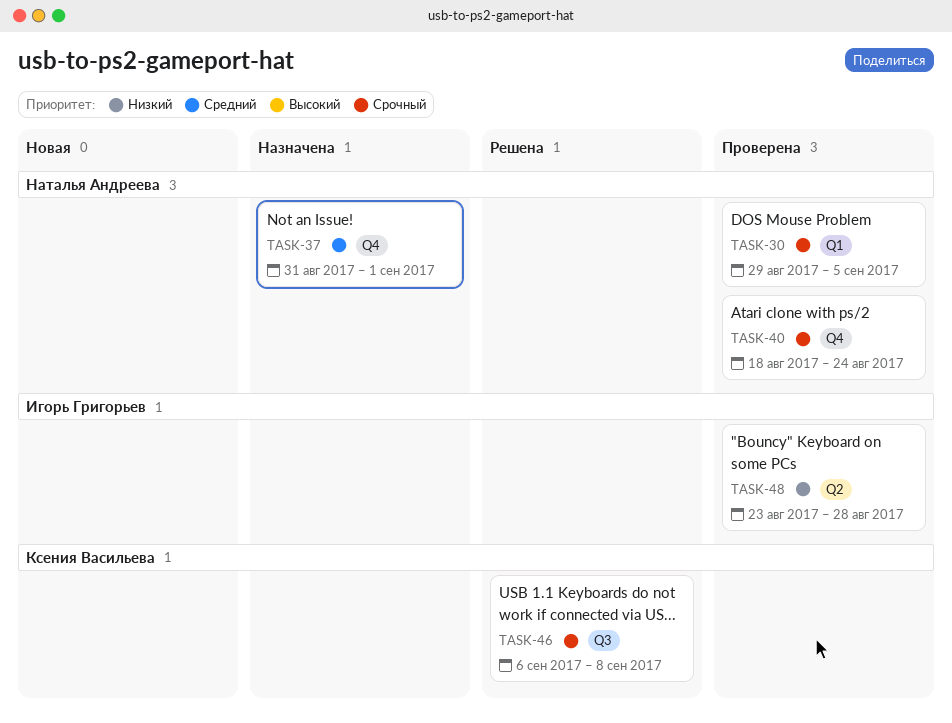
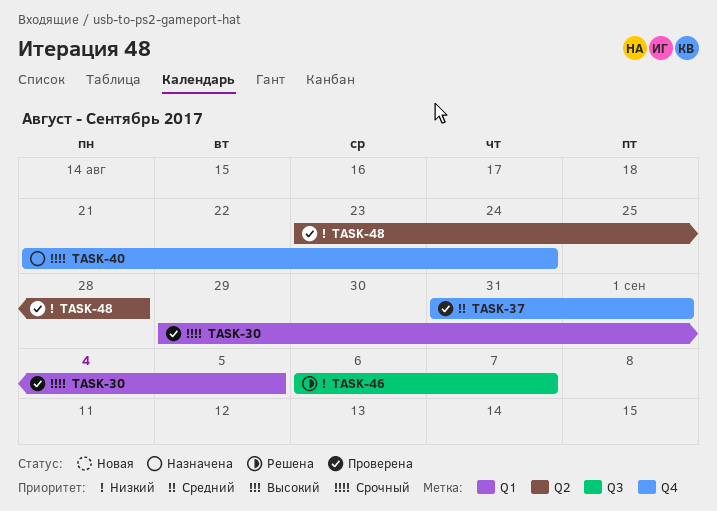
TASK-37, status: Назначена -> Проверена
TASK-40, status: Проверена -> Назначена
TASK-40, start: Aug 18 -> Aug 21
TASK-46, priority: Срочный -> Низкий
TASK-46, due: Sep 8 -> Sep 7

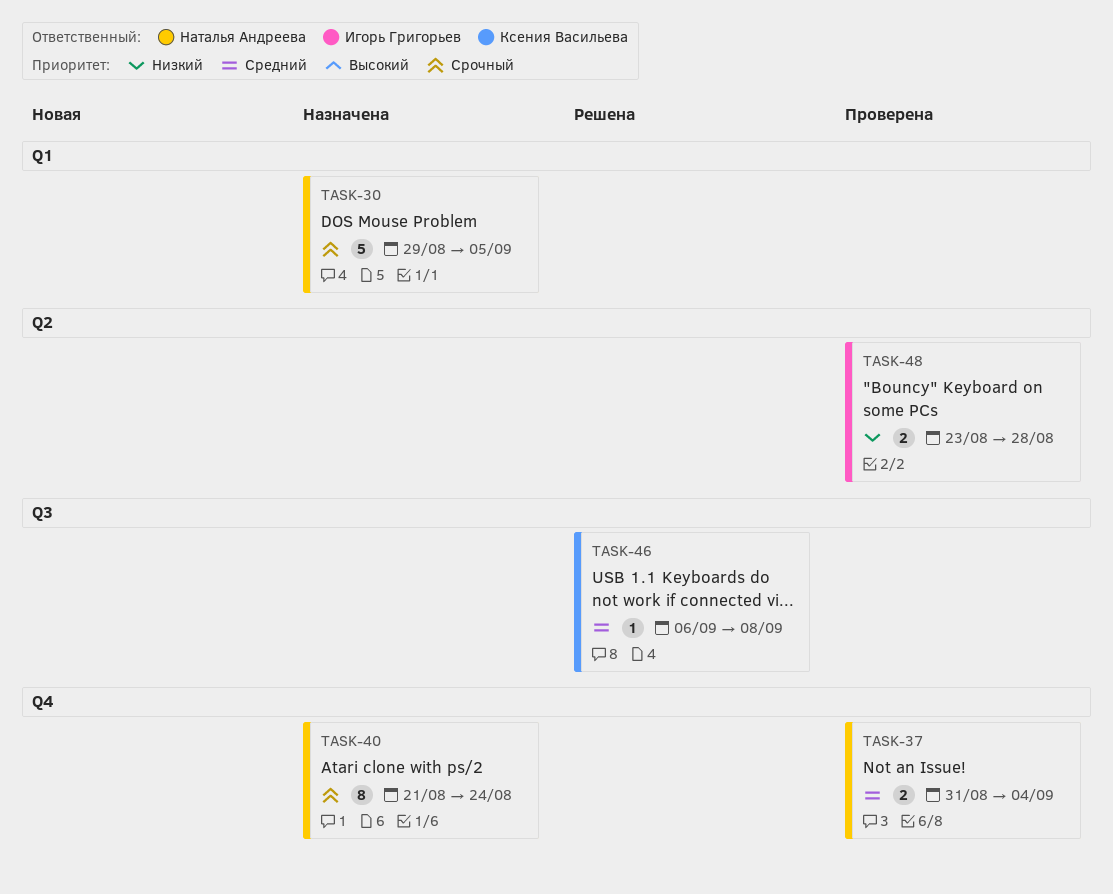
TASK-30, status: Проверена -> Назначена
TASK-37, due: Sep 1 -> Sep 4
TASK-46, priority: Низкий -> Средний
TASK-46, due: Sep 7 -> Sep 8

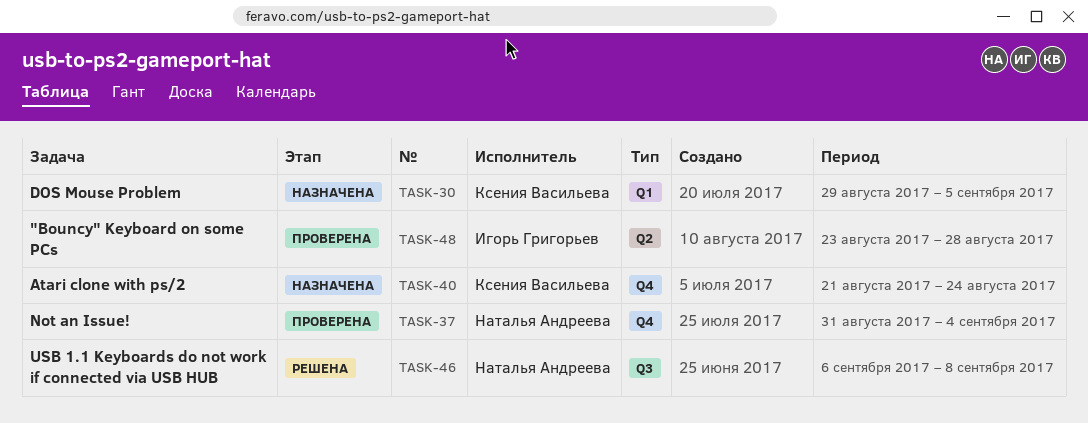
TASK-30, owner: Наталья Андреева -> Ксения Васильева
TASK-40, owner: Наталья Андреева -> Ксения Васильева
TASK-46, owner: Ксения Васильева -> Наталья Андреева

